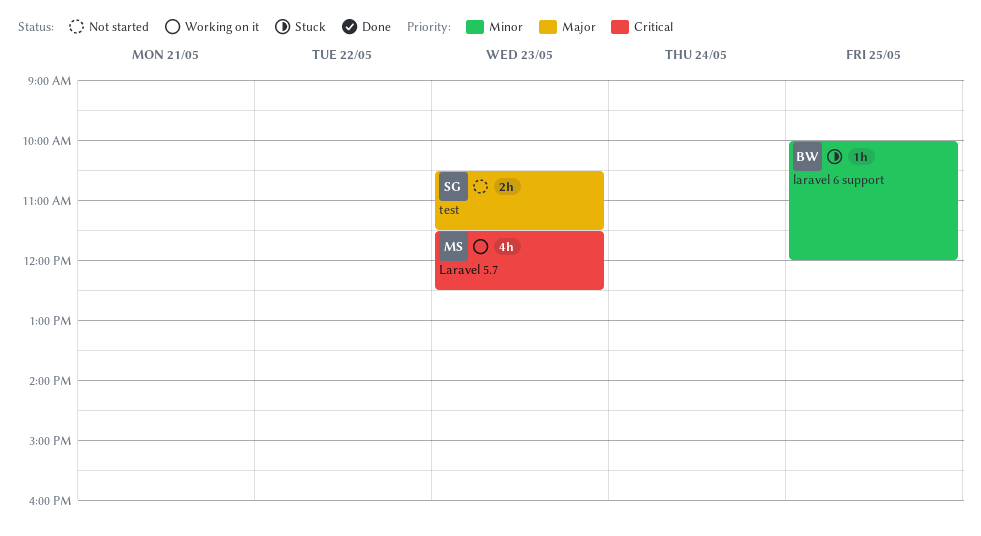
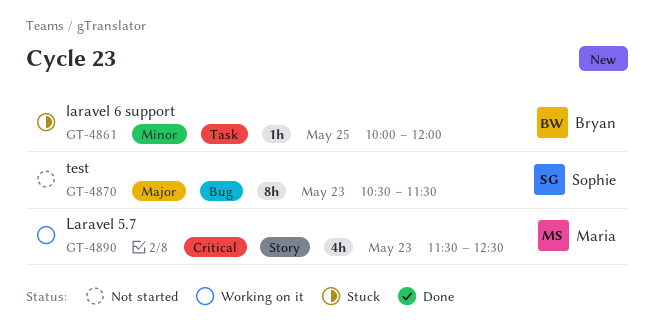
test, estimate: 2h -> 8h

